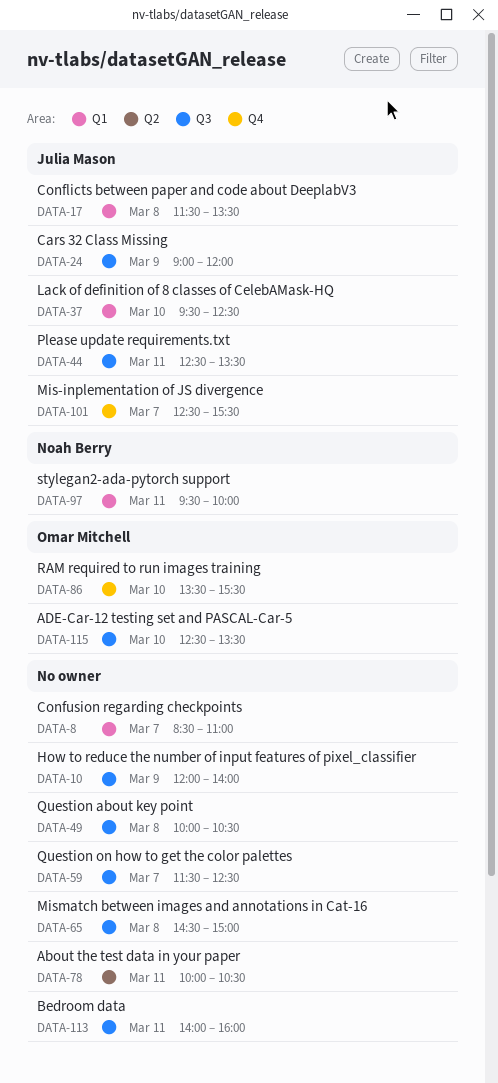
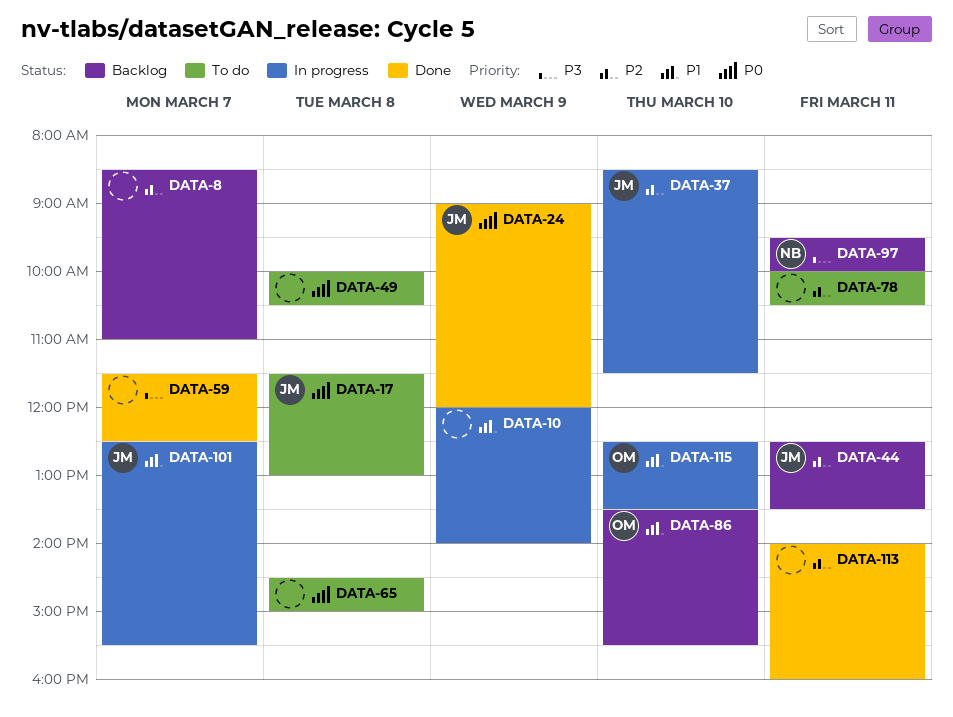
DATA-17, ends: 13:30 -> 13:00
DATA-37, begins: 09:30 -> 08:30
DATA-37, ends: 12:30 -> 11:30

